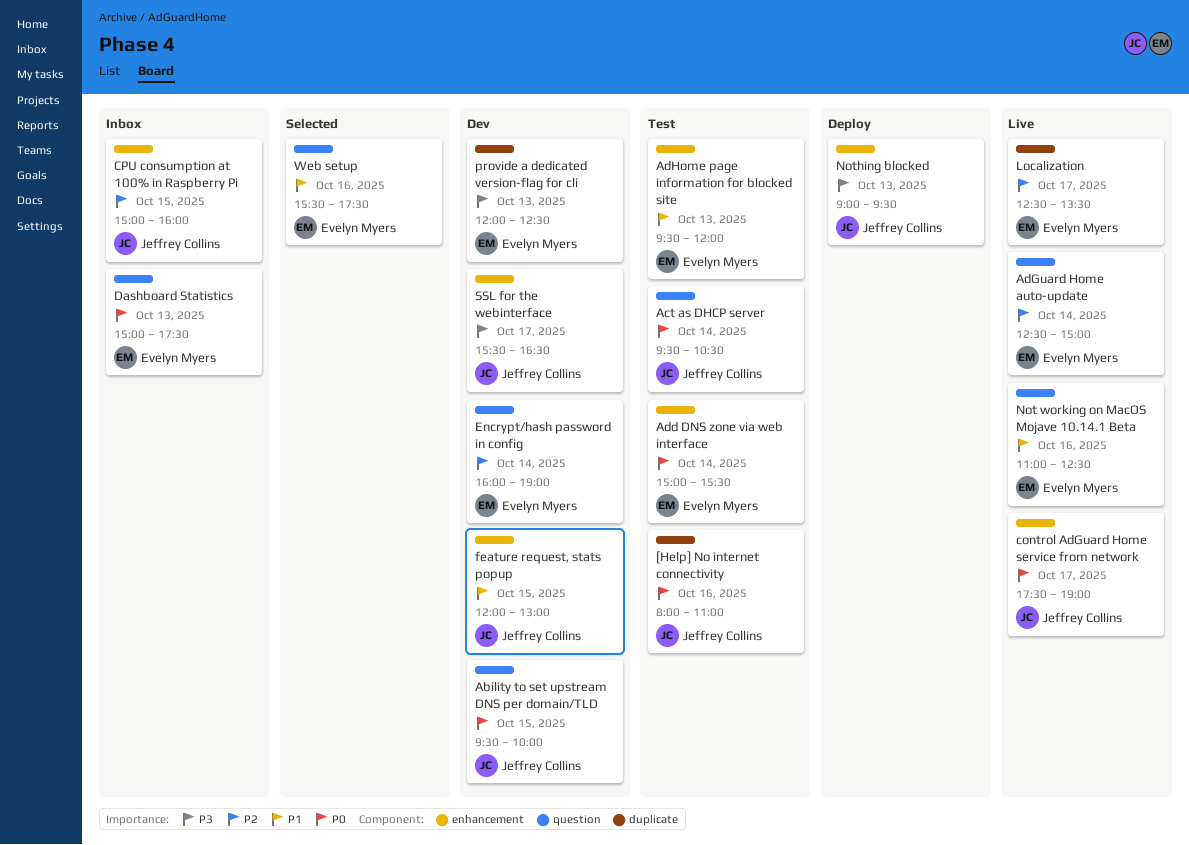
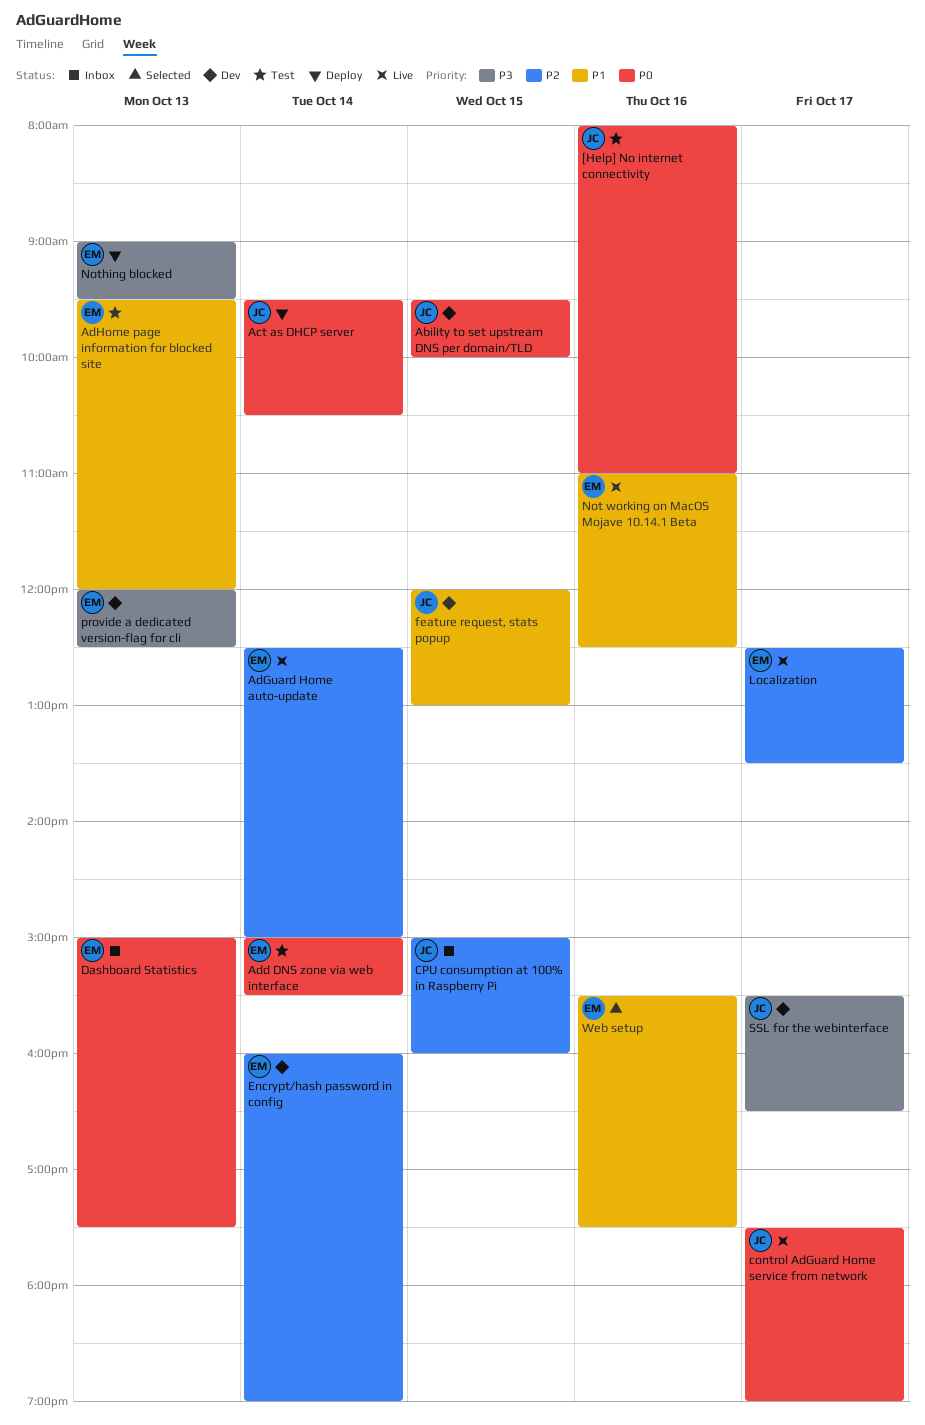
Act as DHCP server, status: Test -> Deploy
Nothing blocked, owner: Jeffrey Collins -> Evelyn Myers

